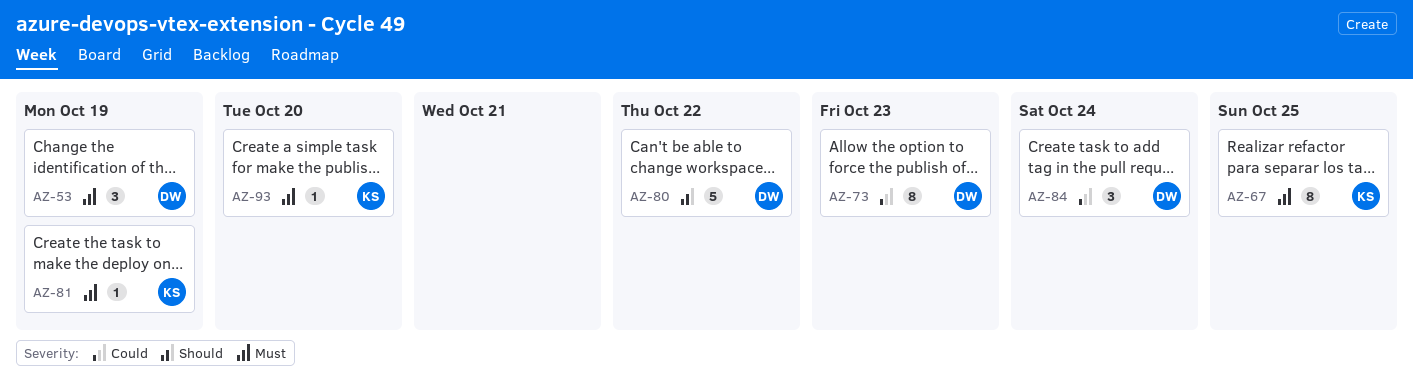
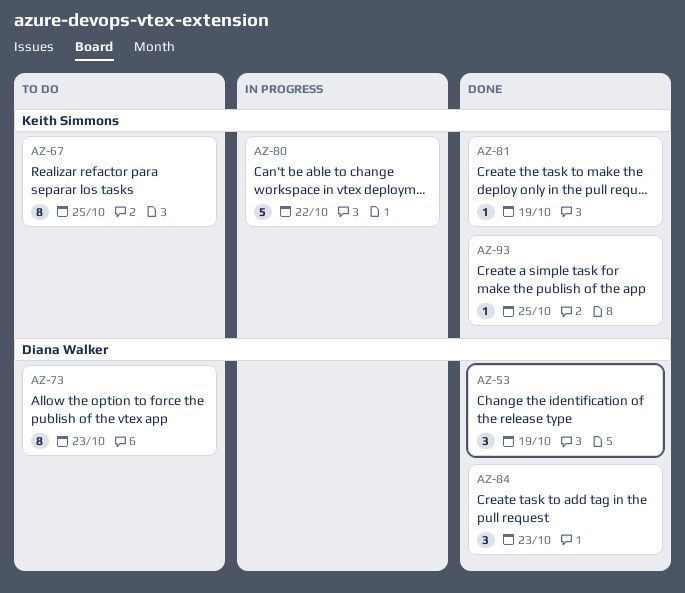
AZ-80, owner: Diana Walker -> Keith Simmons
AZ-84, due: Oct 24 -> Oct 23
AZ-93, due: Oct 20 -> Oct 25

